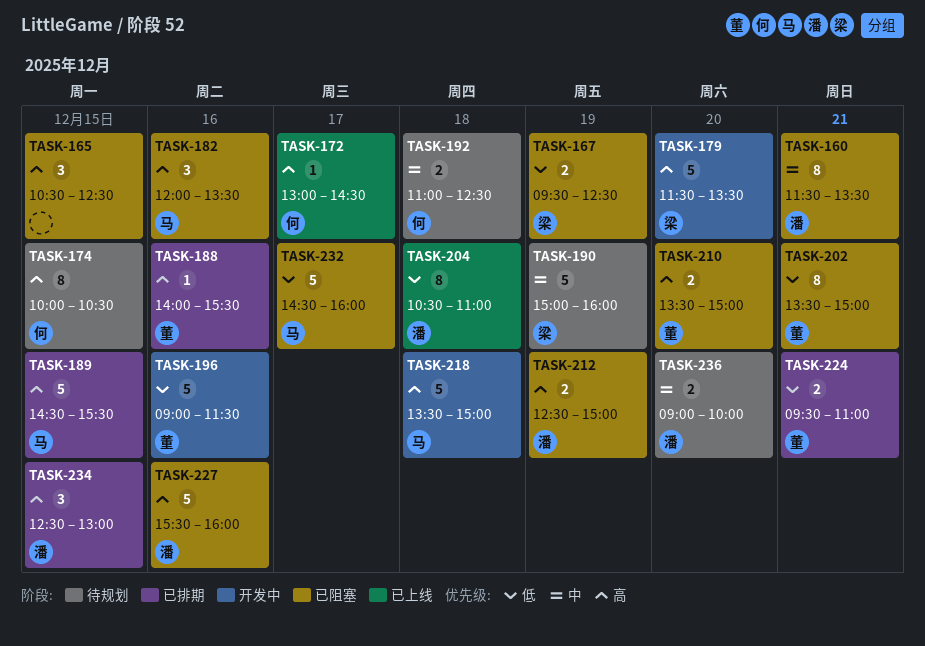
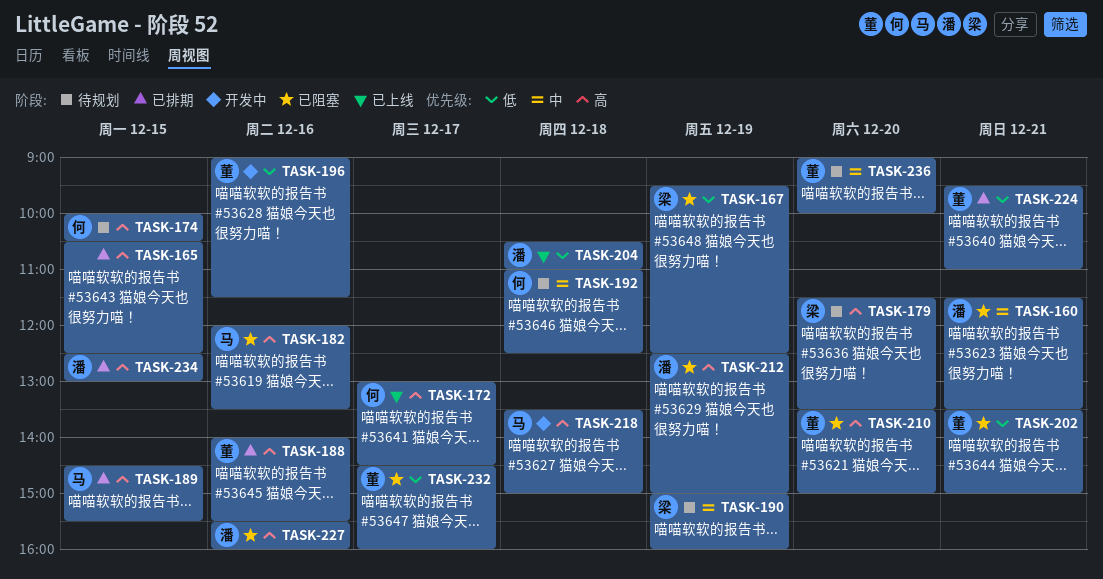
TASK-165, status: 已阻塞 -> 已排期
TASK-179, status: 开发中 -> 待规划
TASK-232, owner: 马 -> 董
TASK-236, owner: 潘 -> 董

